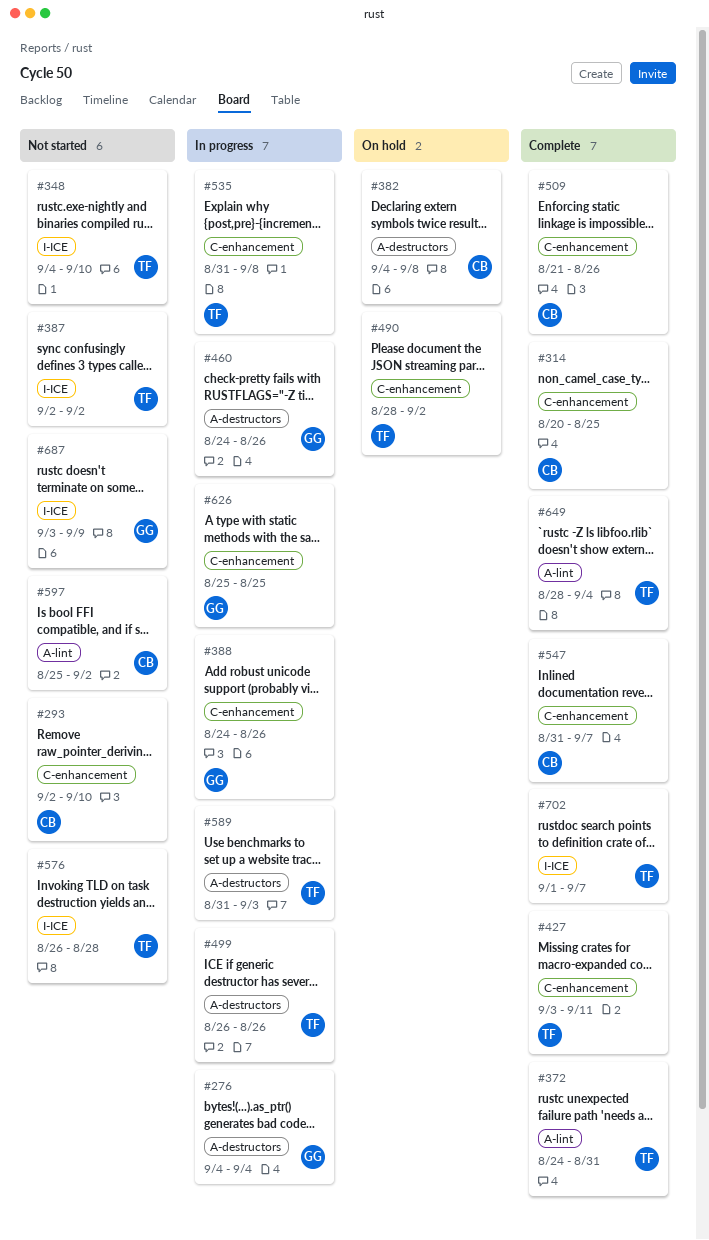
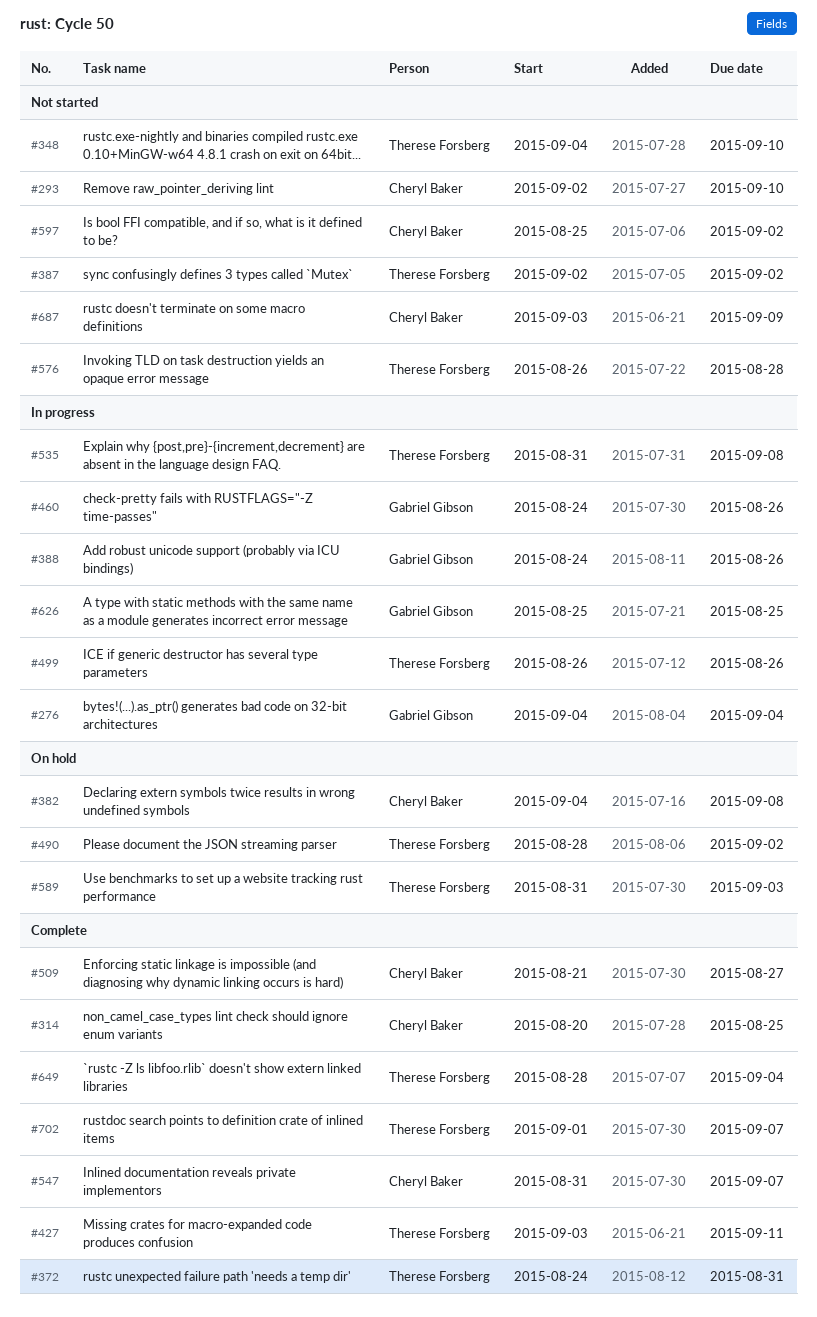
#509, due: Aug 26 -> Aug 27
#589, status: In progress -> On hold
#687, owner: Gabriel Gibson -> Cheryl Baker

